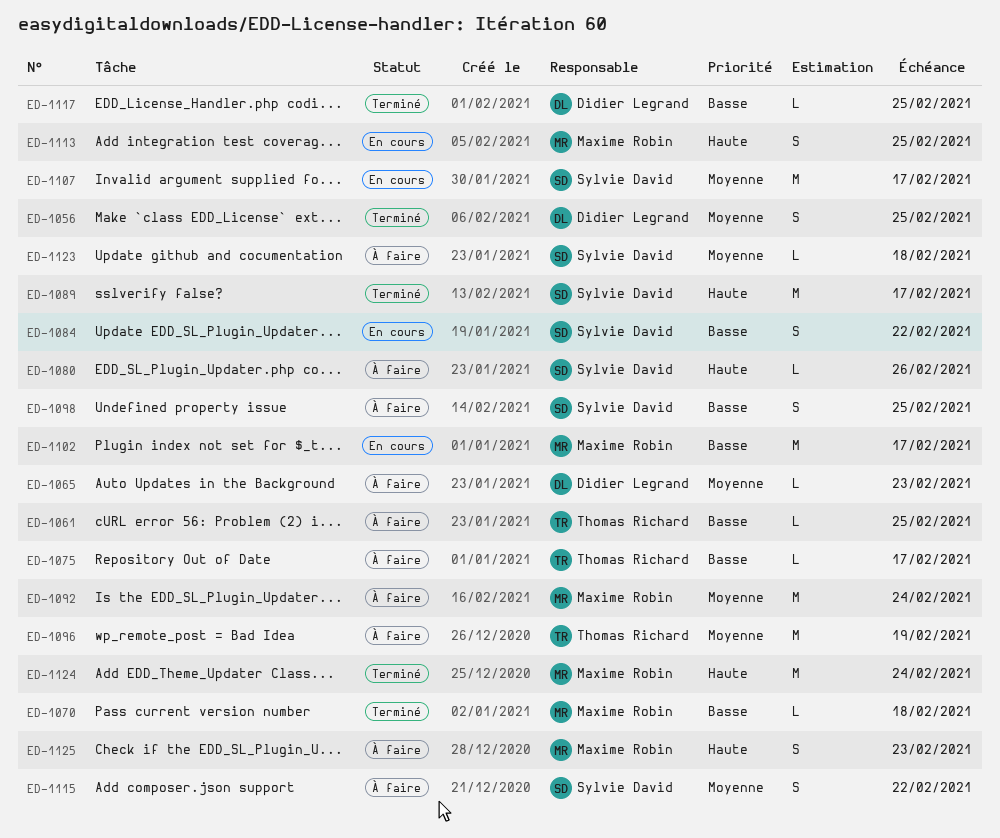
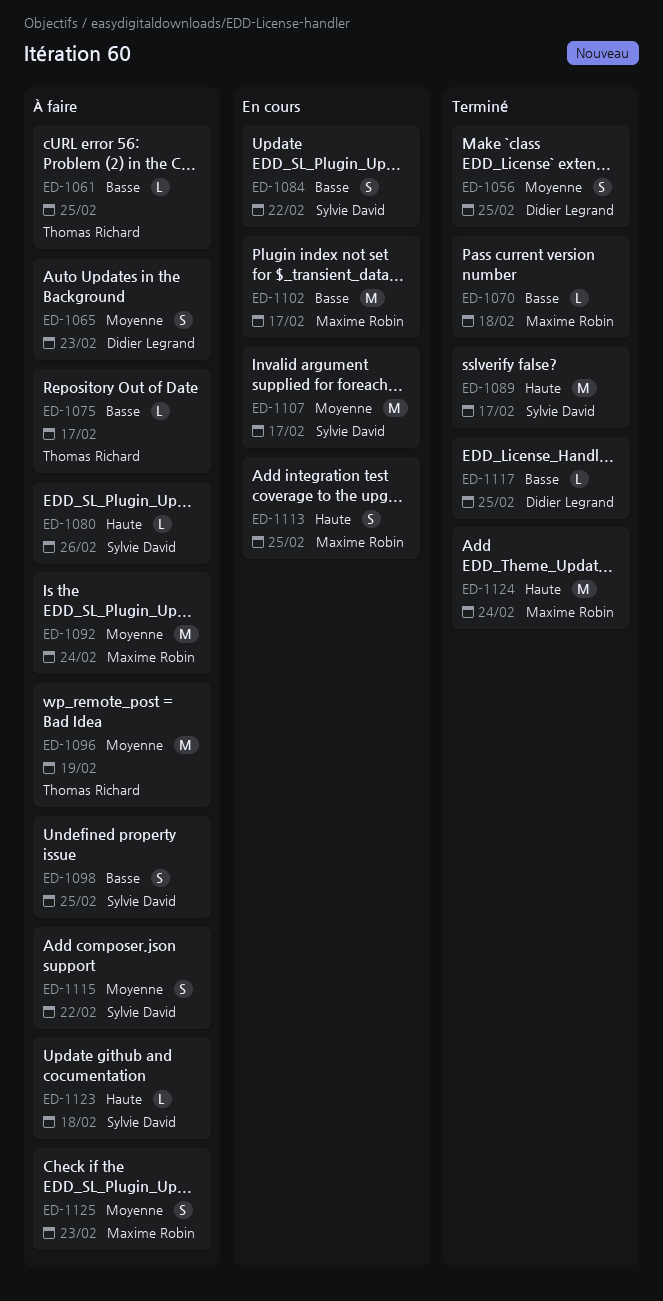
ED-1065, estimate: L -> S
ED-1123, priority: Moyenne -> Haute
ED-1125, priority: Haute -> Moyenne

